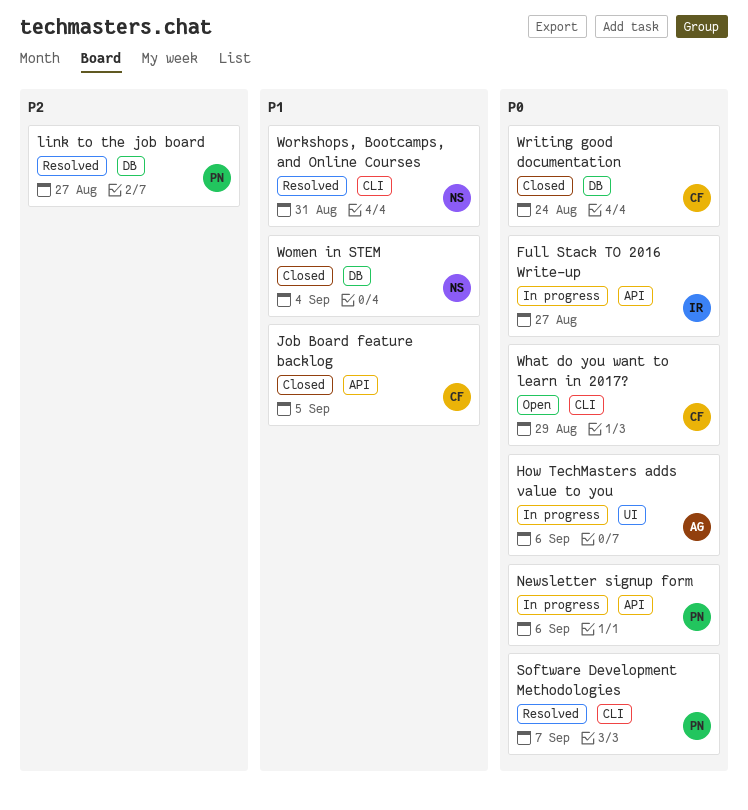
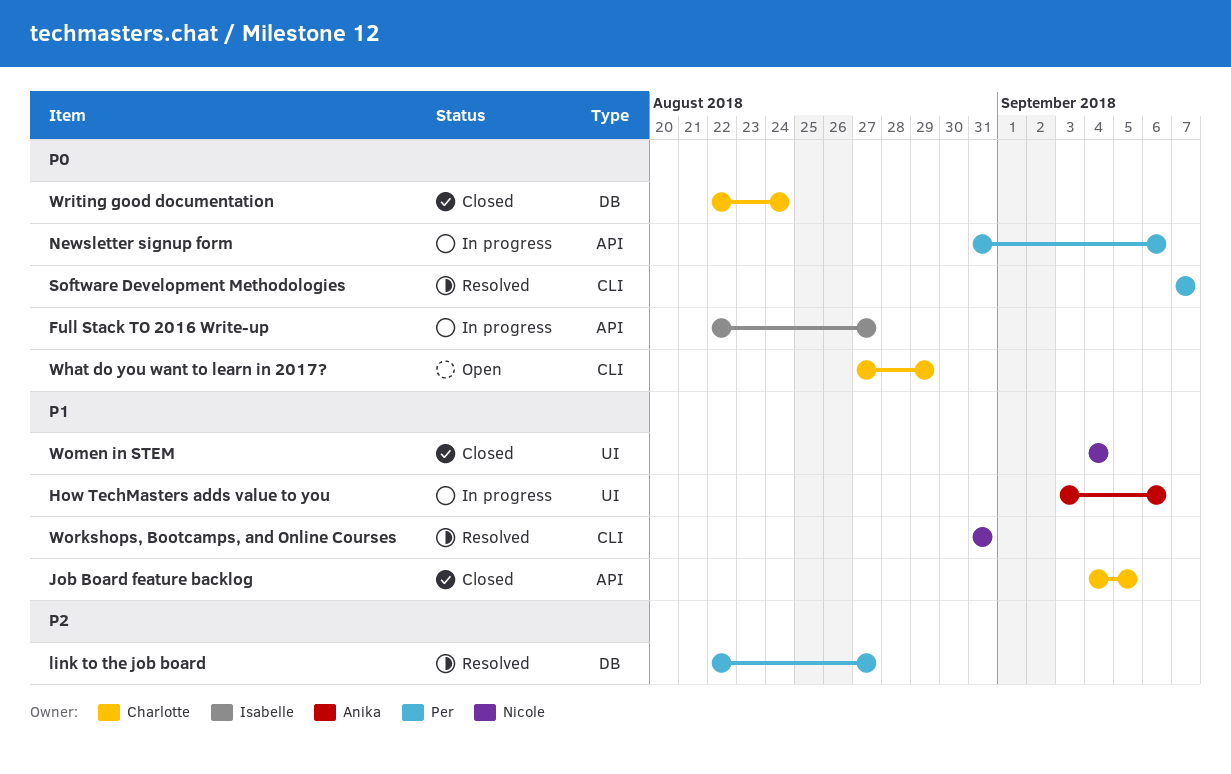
How TechMasters adds value to you, priority: P0 -> P1
Women in STEM, label: DB -> UI

